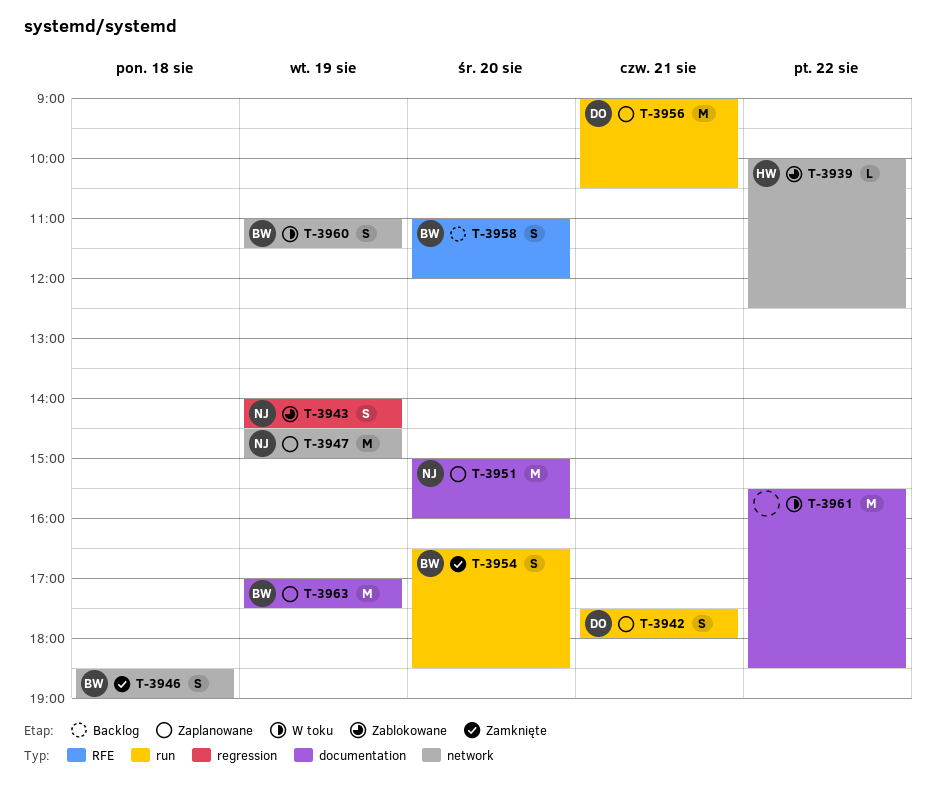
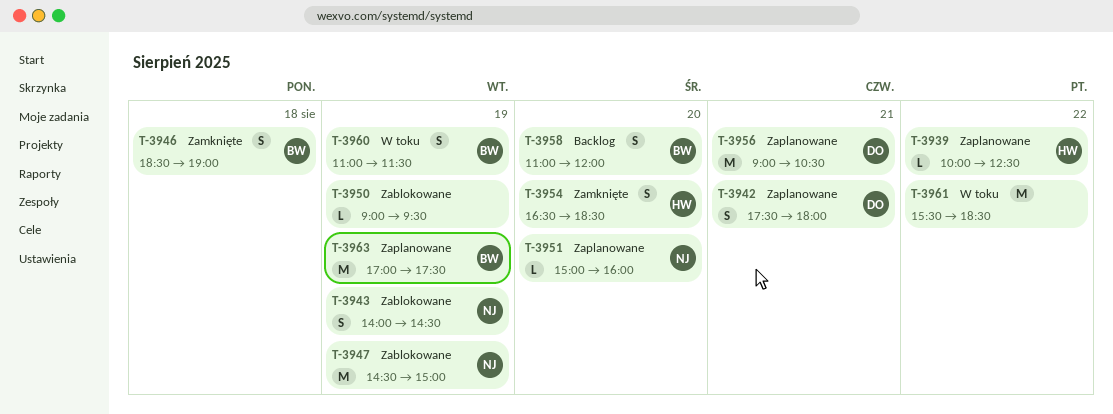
T-3939, status: Zablokowane -> Zaplanowane
T-3947, status: Zaplanowane -> Zablokowane
T-3950: none -> present
T-3951, estimate: M -> L
T-3954, owner: BW -> HW

